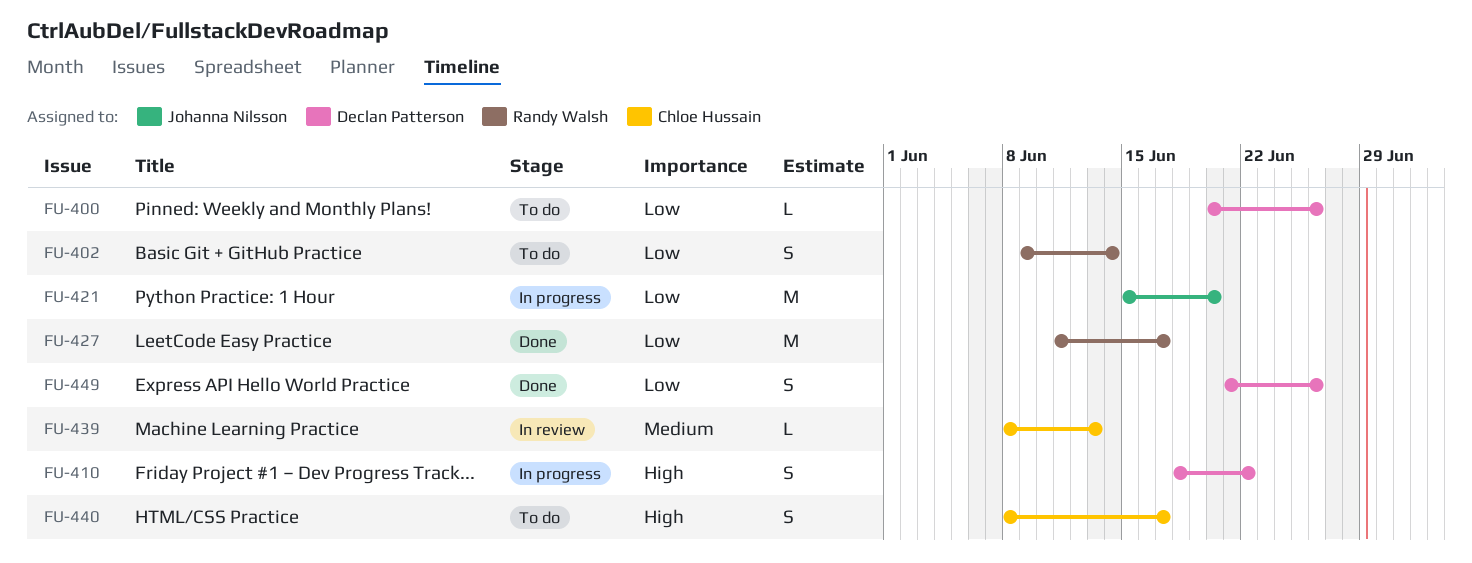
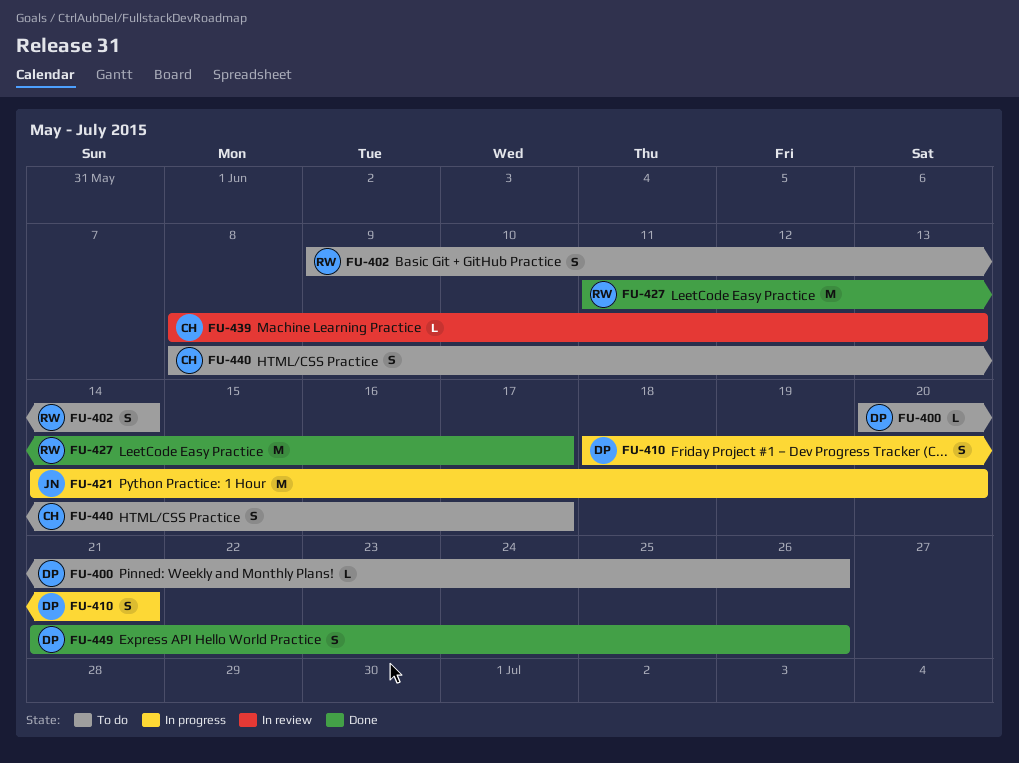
FU-410, due: Jun 22 -> Jun 21
FU-421, start: Jun 15 -> Jun 14

